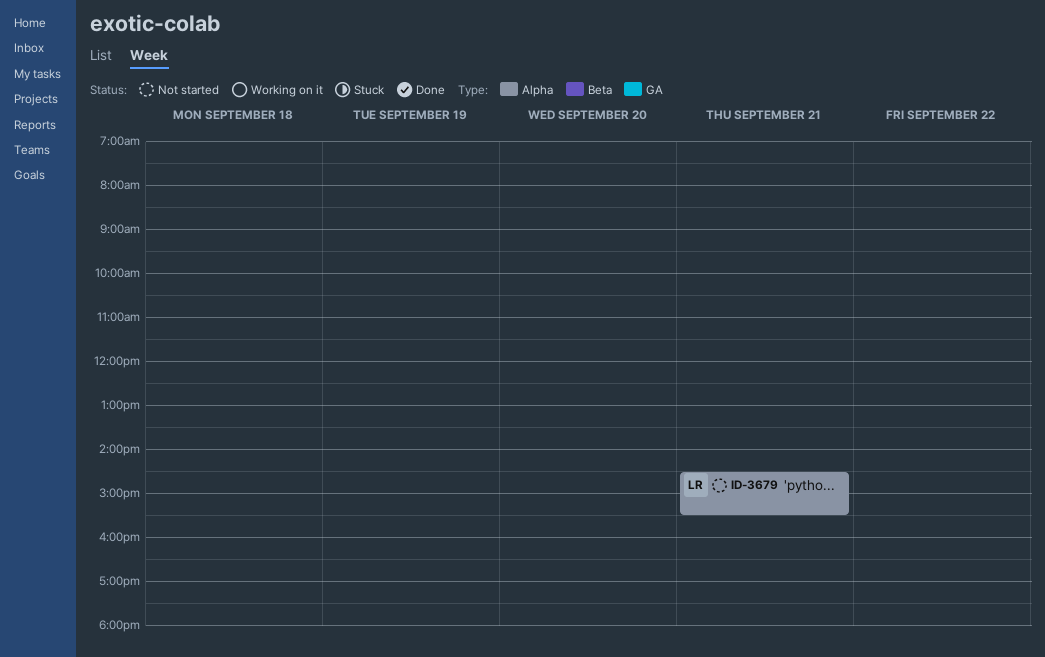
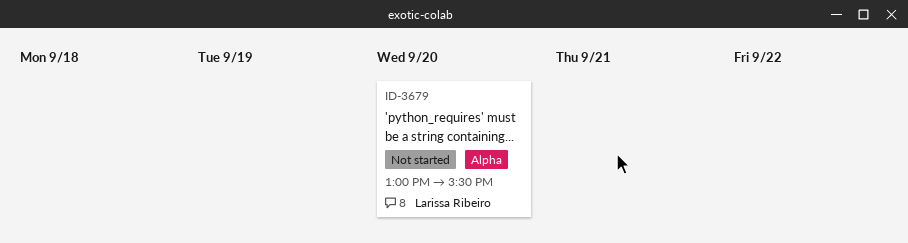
ID-3679, day: Sep 21 -> Sep 20
ID-3679, begins: 14:30 -> 13:00

